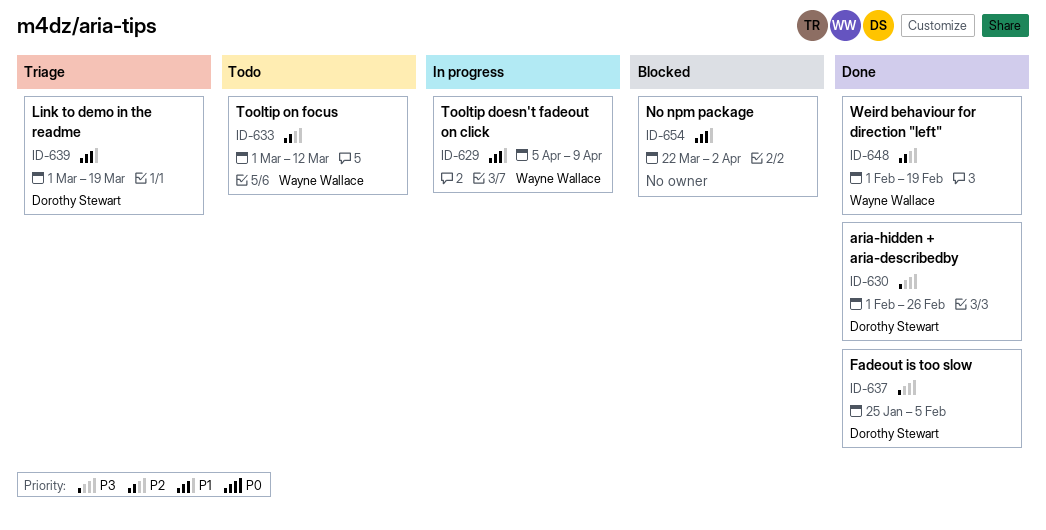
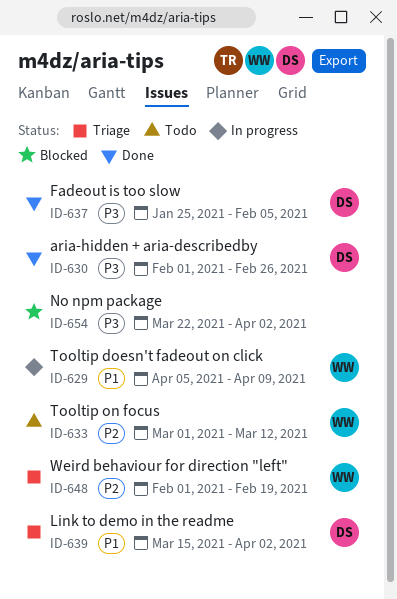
ID-639, start: Mar 1 -> Mar 15
ID-639, due: Mar 19 -> Apr 2
ID-648, status: Done -> Triage
ID-654, priority: P1 -> P3

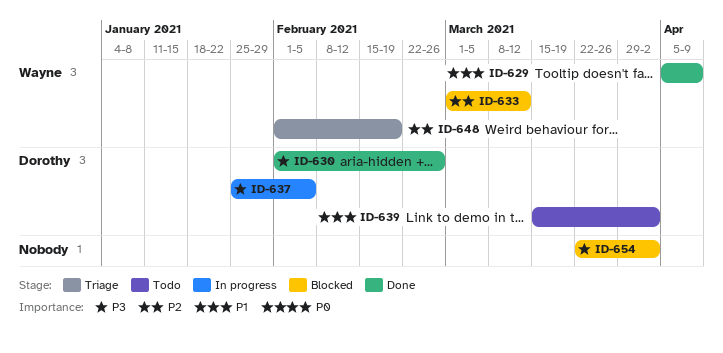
ID-629, status: In progress -> Done
ID-633, status: Todo -> Blocked
ID-637, status: Done -> In progress
ID-639, status: Triage -> Todo

